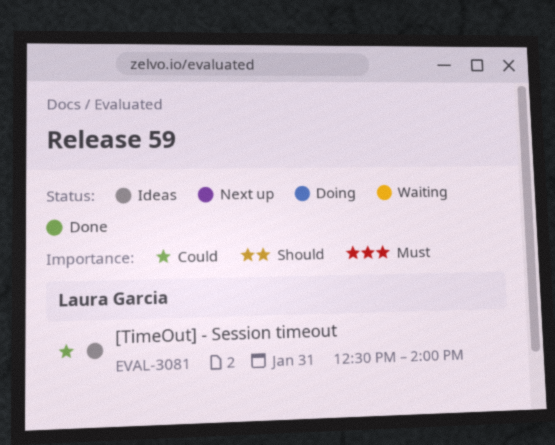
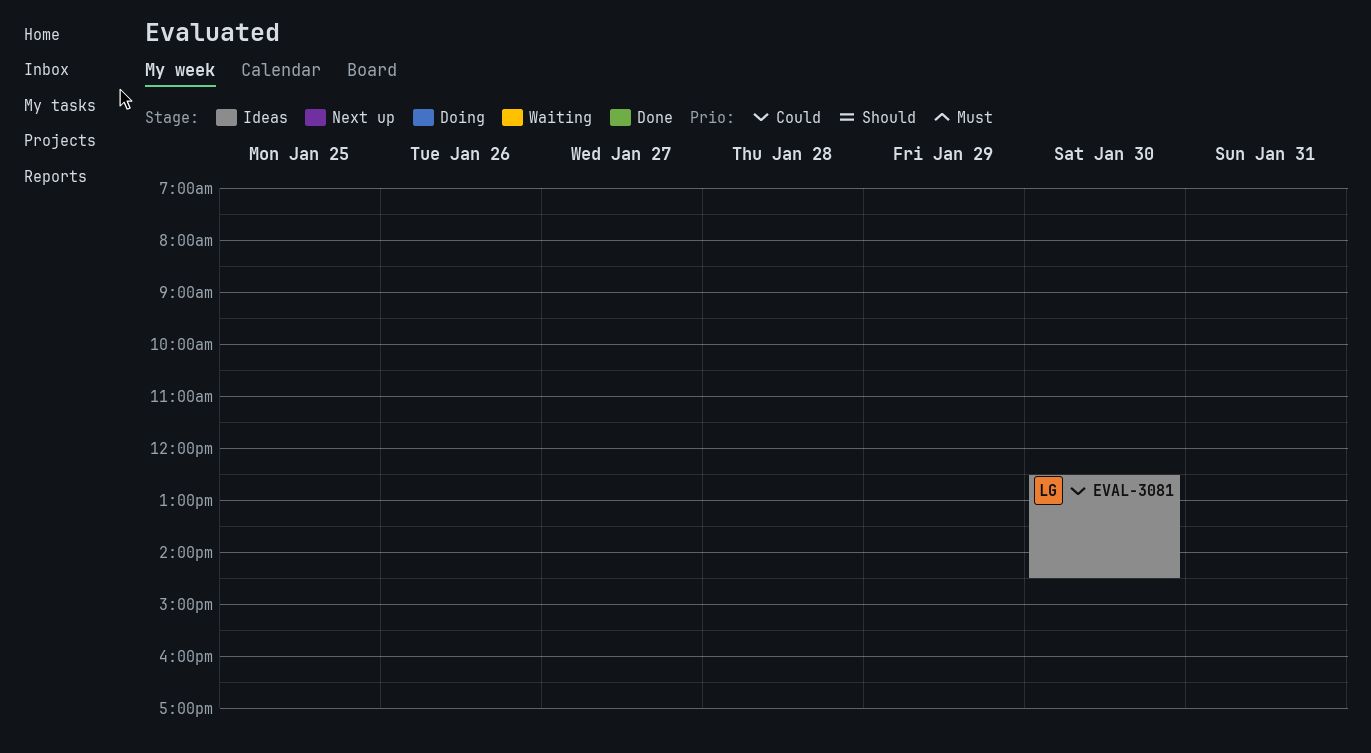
EVAL-3081, day: Jan 31 -> Jan 30
EVAL-3081, ends: 14:00 -> 14:30

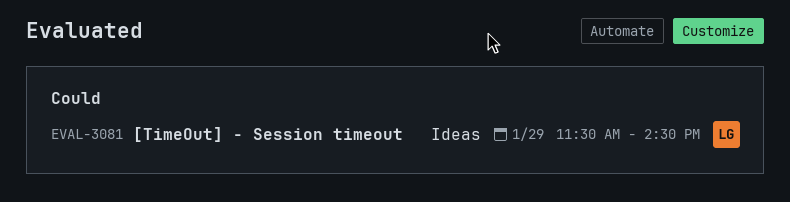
EVAL-3081, day: Jan 30 -> Jan 29
EVAL-3081, begins: 12:30 -> 11:30

